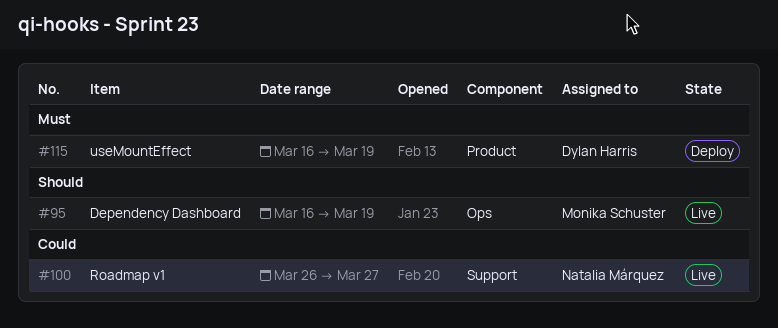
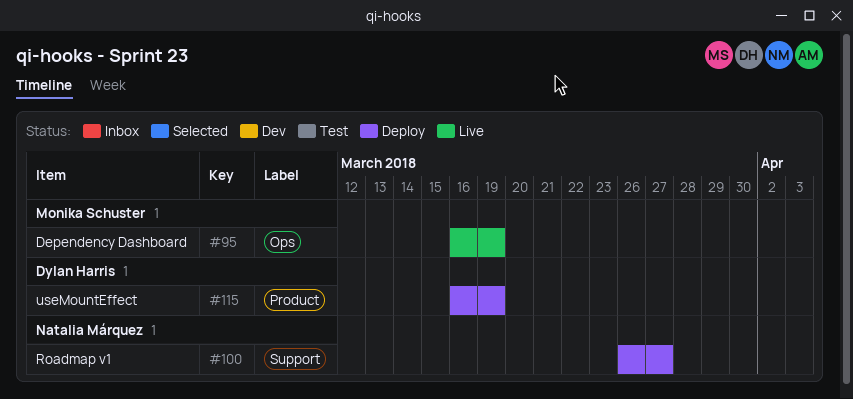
#100, status: Live -> Deploy

